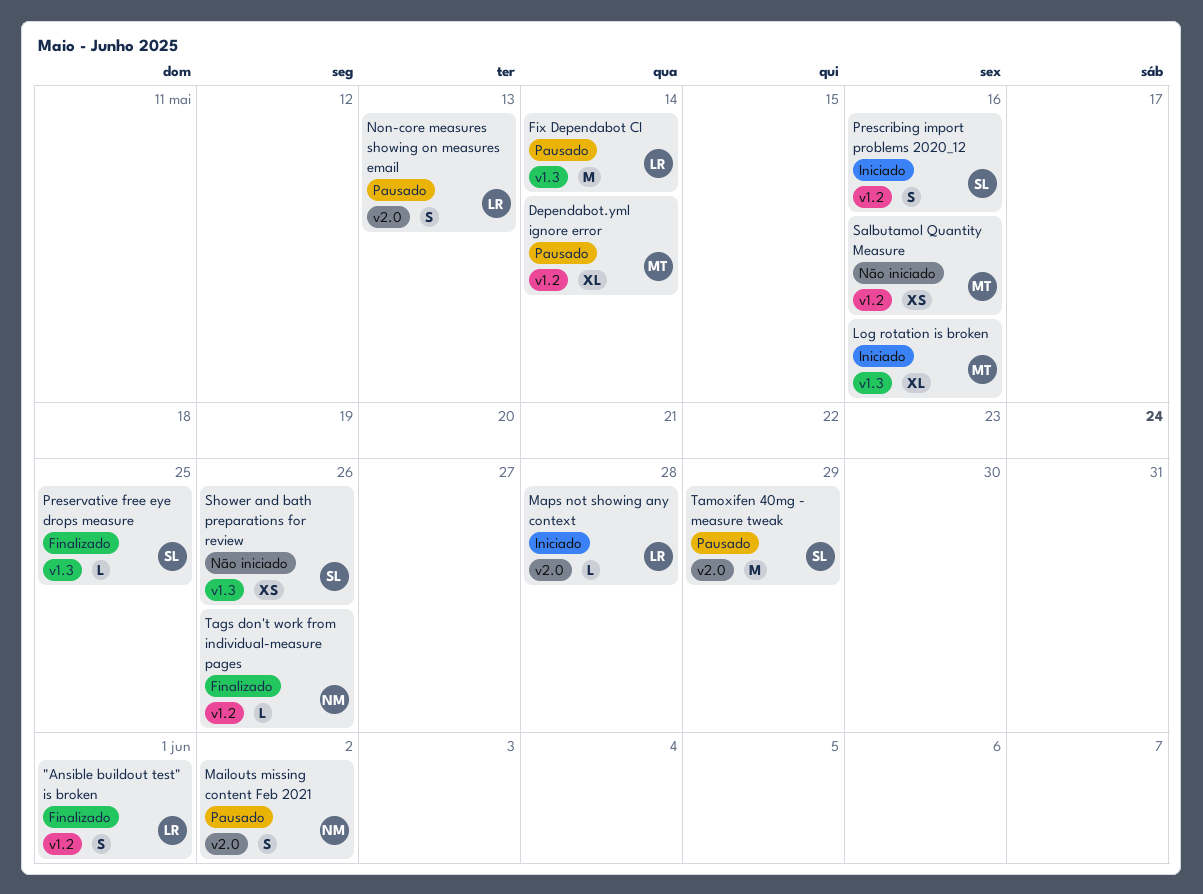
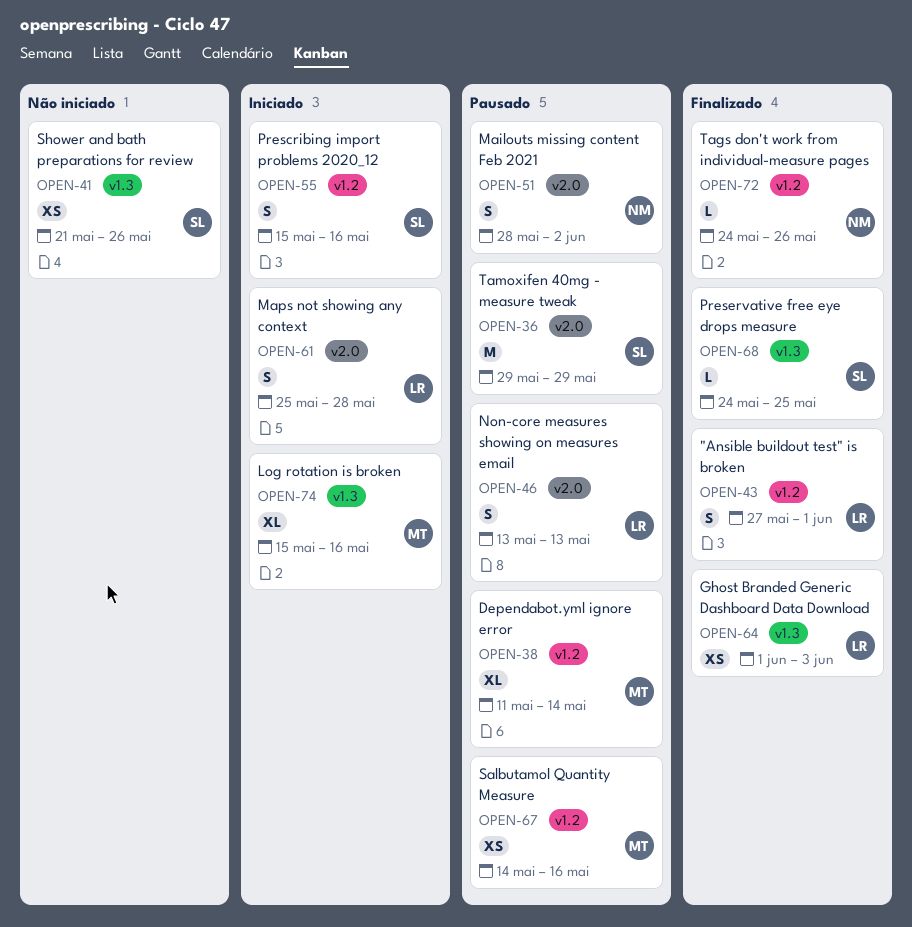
Fix Dependabot CI: present -> none
Ghost Branded Generic Dashboard Data Download: none -> present
Maps not showing any context, estimate: L -> S
Salbutamol Quantity Measure, status: Não iniciado -> Pausado

